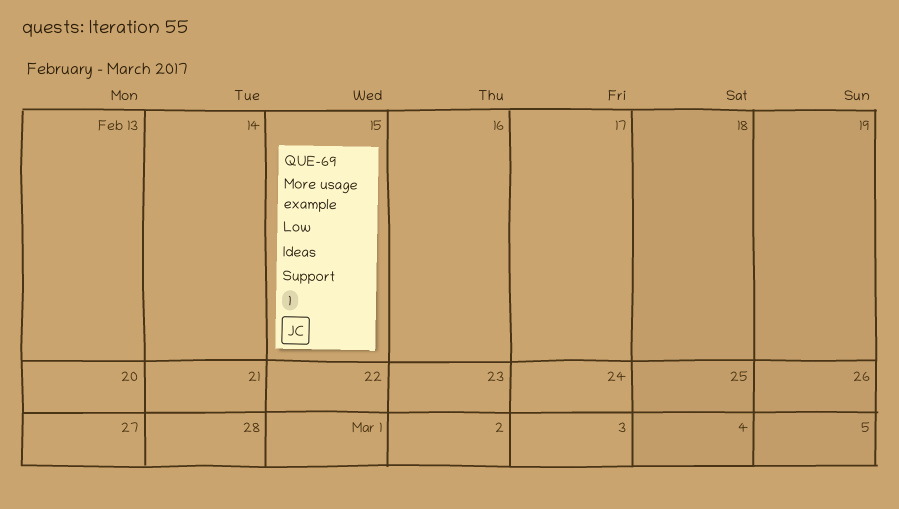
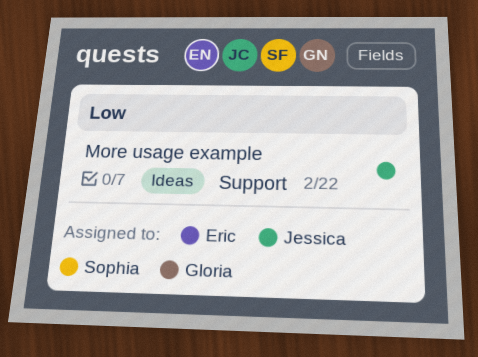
More usage example, due: Feb 15 -> Feb 22

